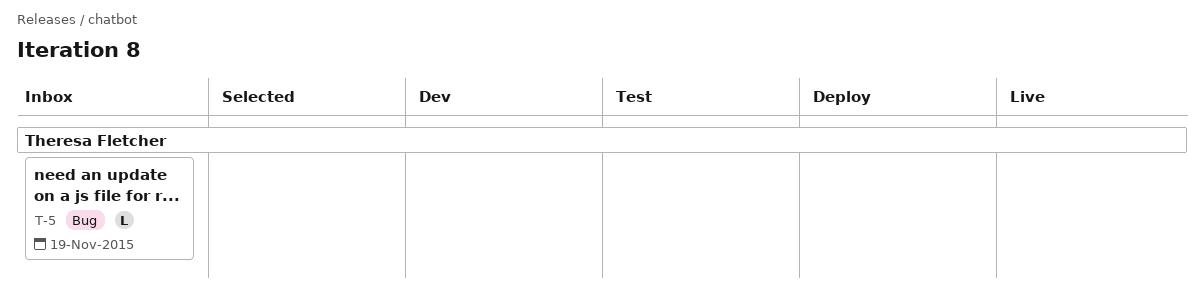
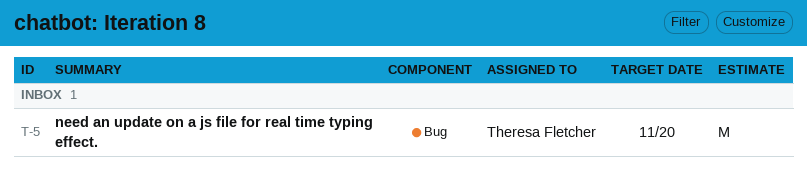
T-5, estimate: L -> M
T-5, due: Nov 19 -> Nov 20

